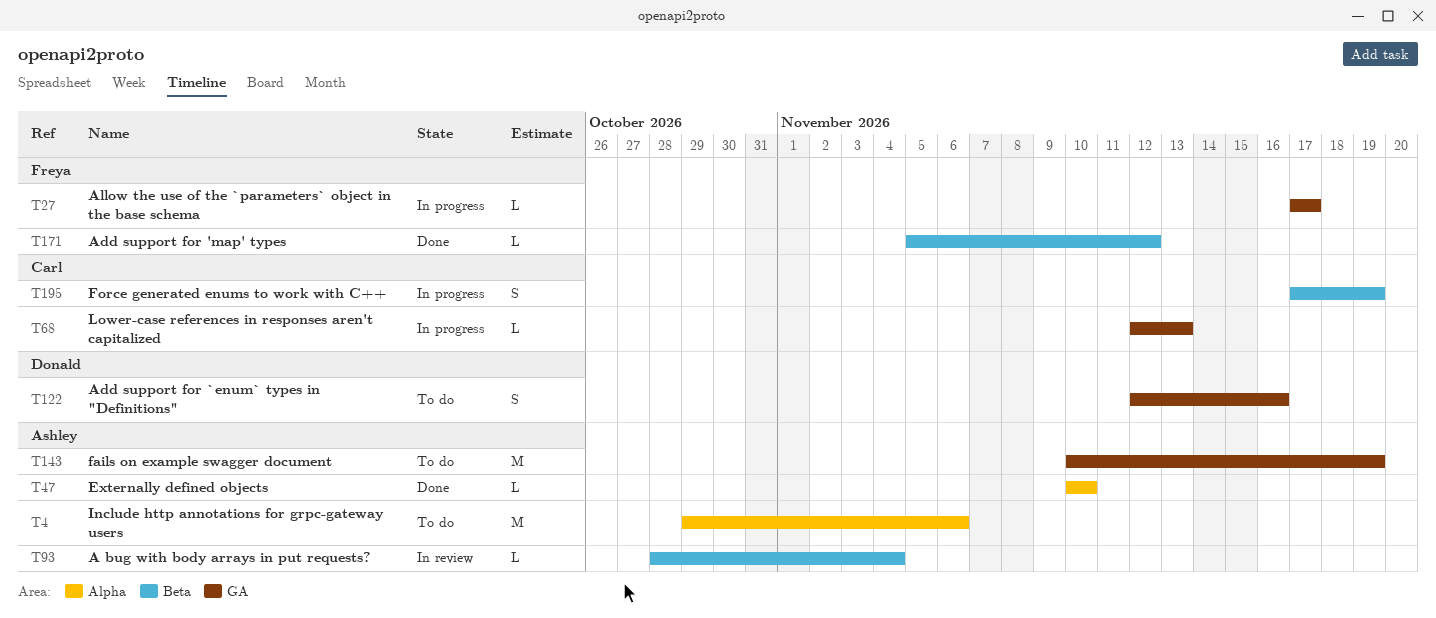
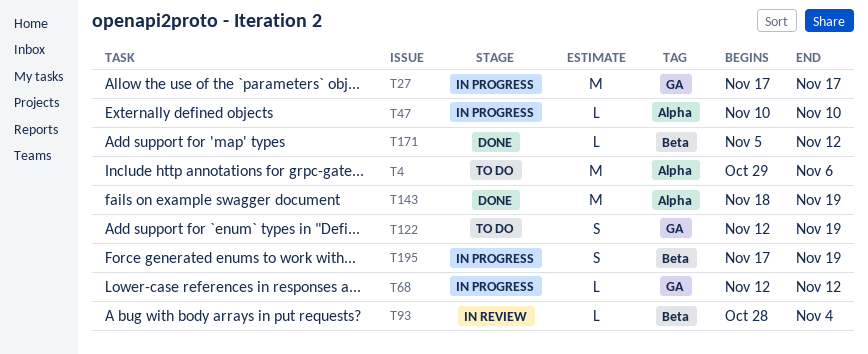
T27, estimate: L -> M
T47, status: Done -> In progress
T68, due: Nov 13 -> Nov 12
T122, due: Nov 16 -> Nov 19
T143, status: To do -> Done
T143, label: GA -> Alpha
T143, start: Nov 10 -> Nov 18

